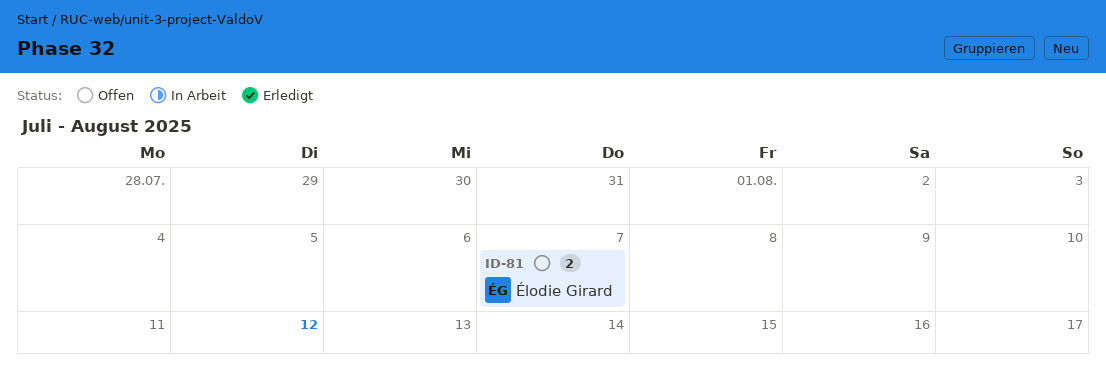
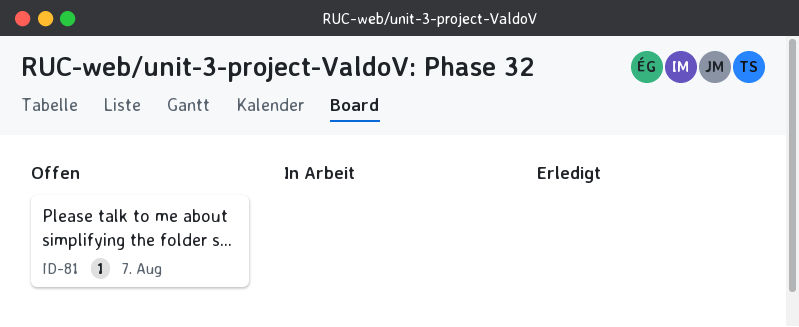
ID-81, estimate: 2 -> 1

